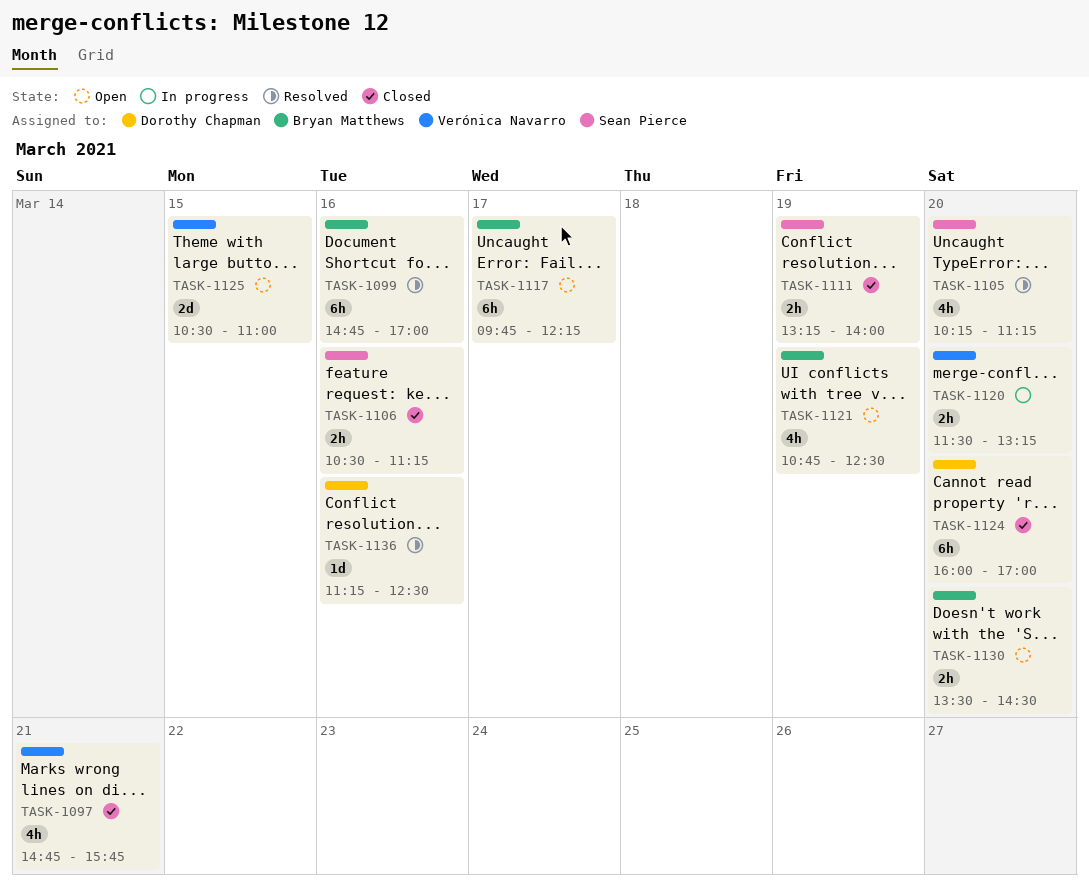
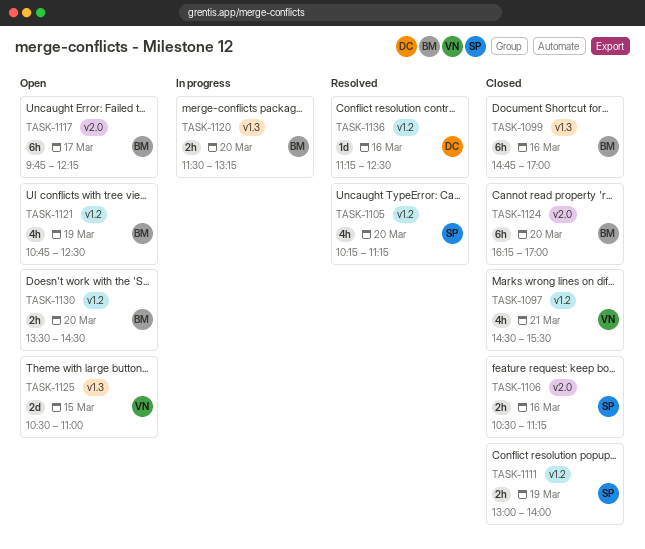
TASK-1097, begins: 14:45 -> 14:30
TASK-1097, ends: 15:45 -> 15:30
TASK-1099, status: Resolved -> Closed
TASK-1111, begins: 13:15 -> 13:00
TASK-1120, owner: Verónica Navarro -> Bryan Matthews
TASK-1124, owner: Dorothy Chapman -> Bryan Matthews
TASK-1124, begins: 16:00 -> 16:15

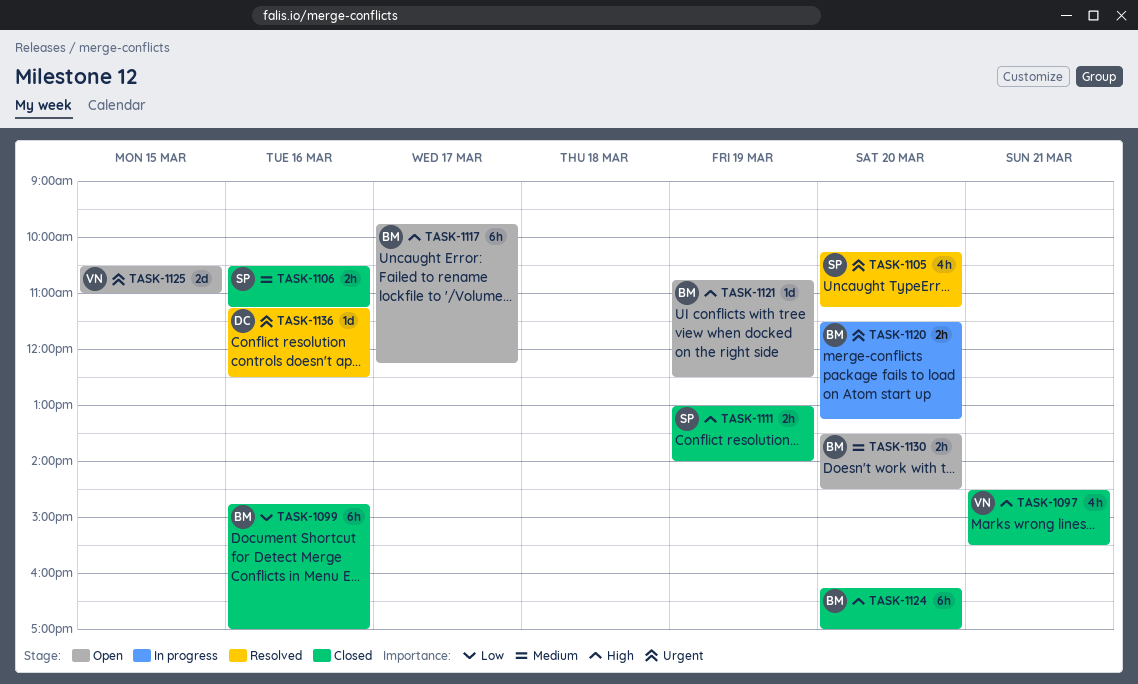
TASK-1121, estimate: 4h -> 1d

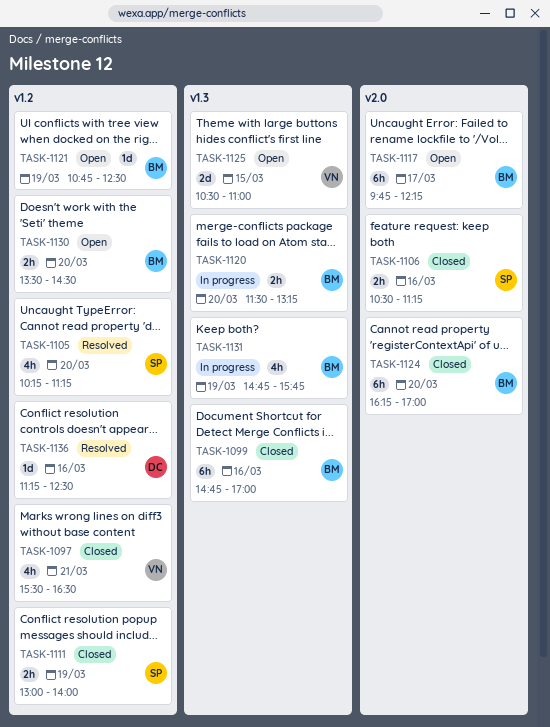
TASK-1097, begins: 14:30 -> 15:30
TASK-1097, ends: 15:30 -> 16:30
TASK-1131: none -> present

